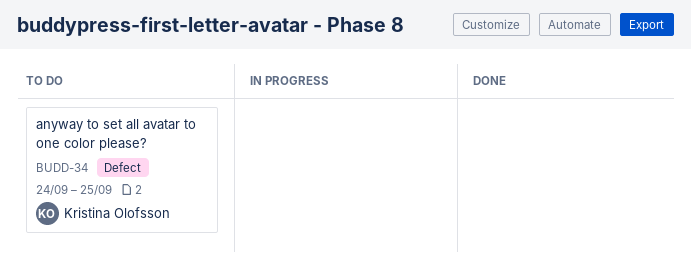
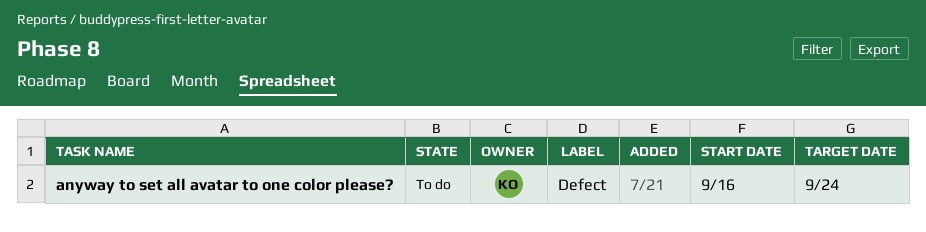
anyway to set all avatar to one color please?, start: Sep 24 -> Sep 16
anyway to set all avatar to one color please?, due: Sep 25 -> Sep 24

